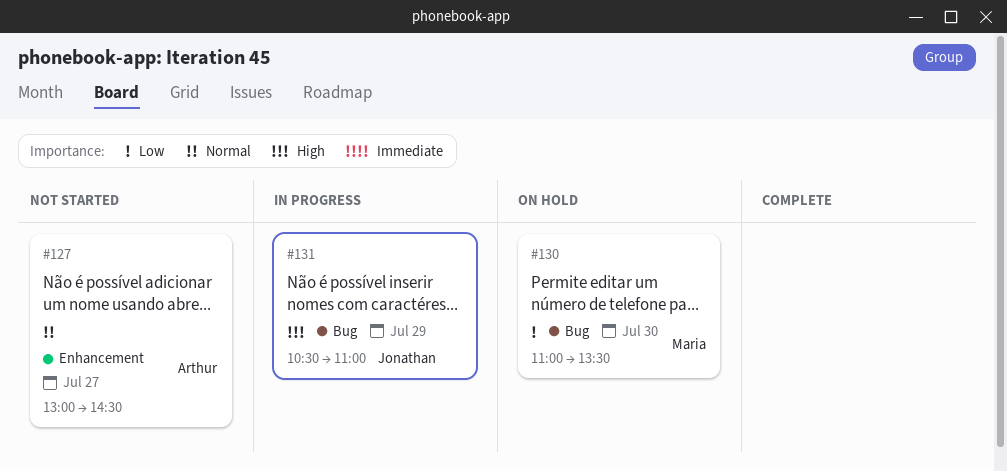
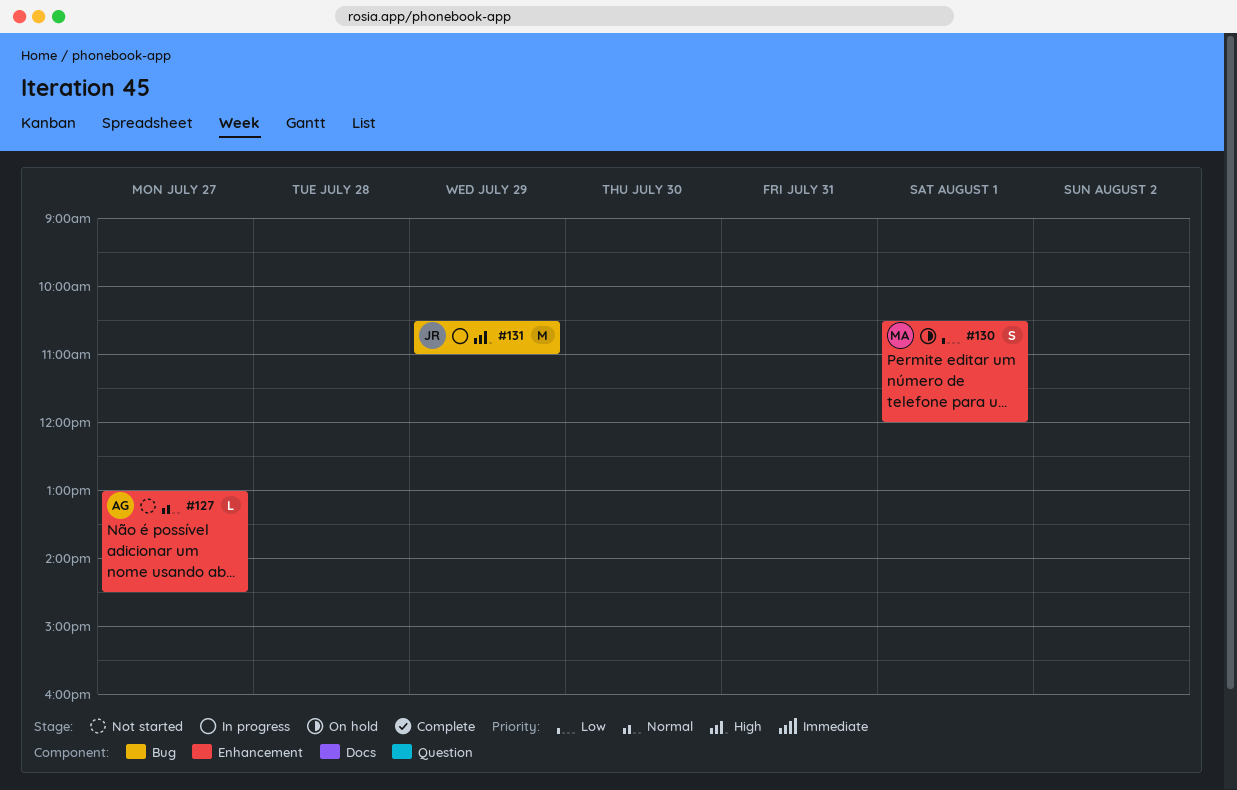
#130, label: Bug -> Enhancement
#130, day: Jul 30 -> Aug 1
#130, begins: 11:00 -> 10:30
#130, ends: 13:30 -> 12:00

